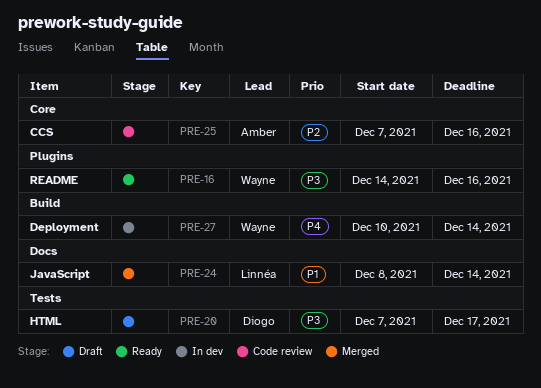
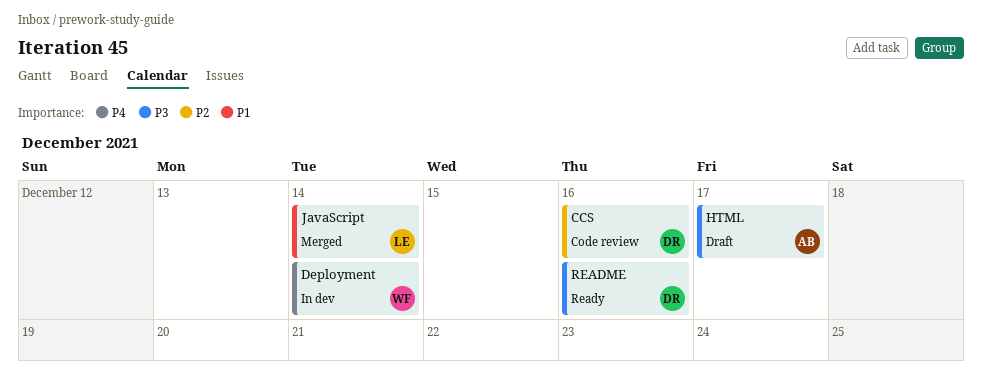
CCS, owner: Amber -> Diogo
HTML, owner: Diogo -> Amber
README, owner: Wayne -> Diogo

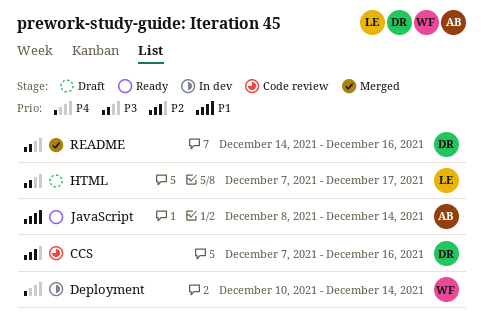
HTML, owner: AB -> LE
JavaScript, status: Merged -> Ready
JavaScript, owner: LE -> AB
README, status: Ready -> Merged

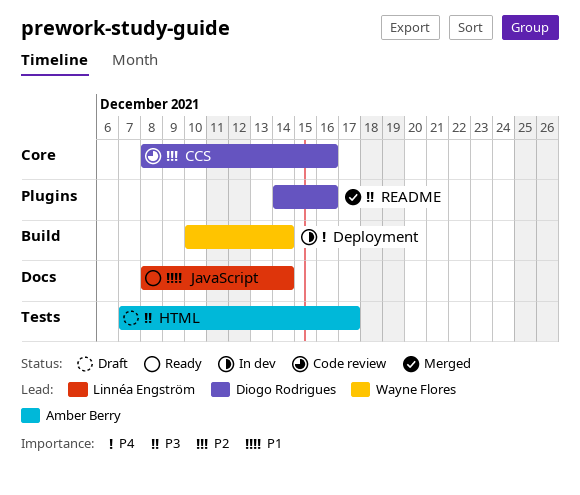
CCS, start: Dec 7 -> Dec 8
HTML, owner: Linnéa Engström -> Amber Berry
JavaScript, owner: Amber Berry -> Linnéa Engström

